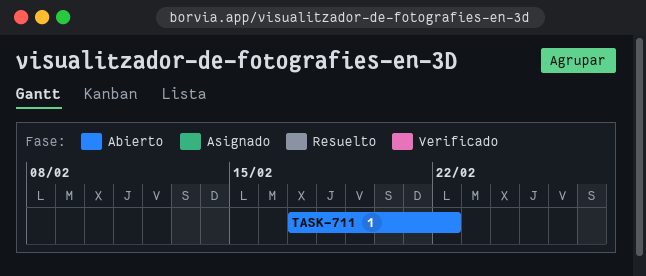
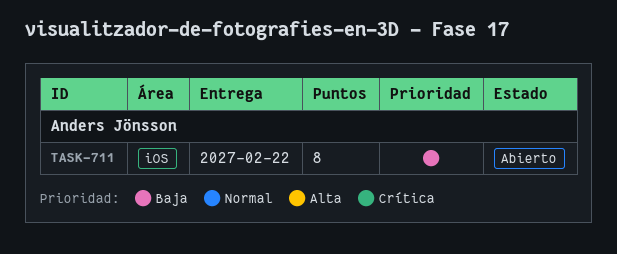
TASK-711, estimate: 1 -> 8

